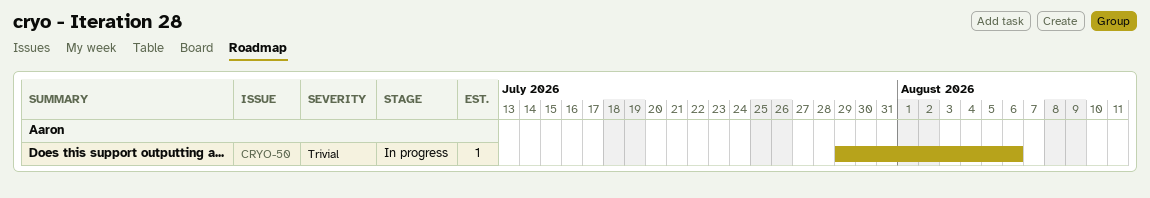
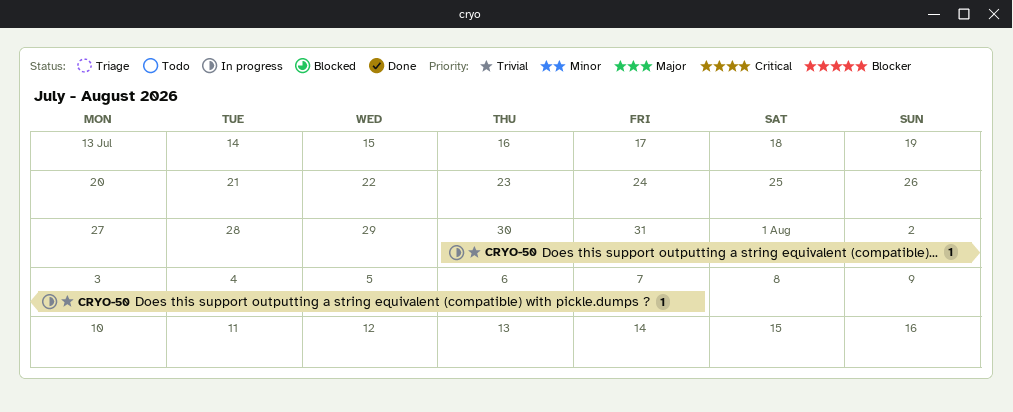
CRYO-50, start: Jul 29 -> Jul 30
CRYO-50, due: Aug 6 -> Aug 7

